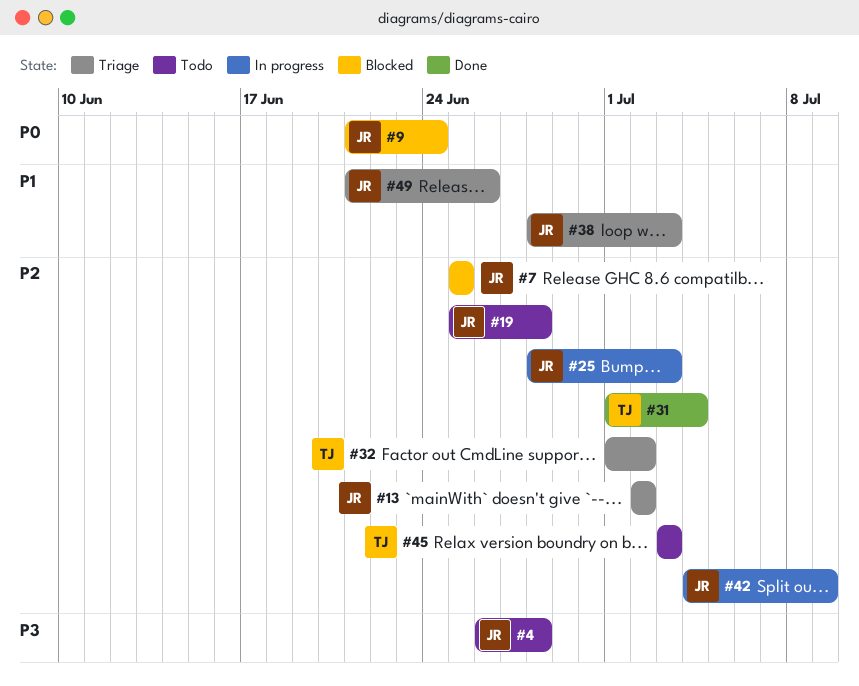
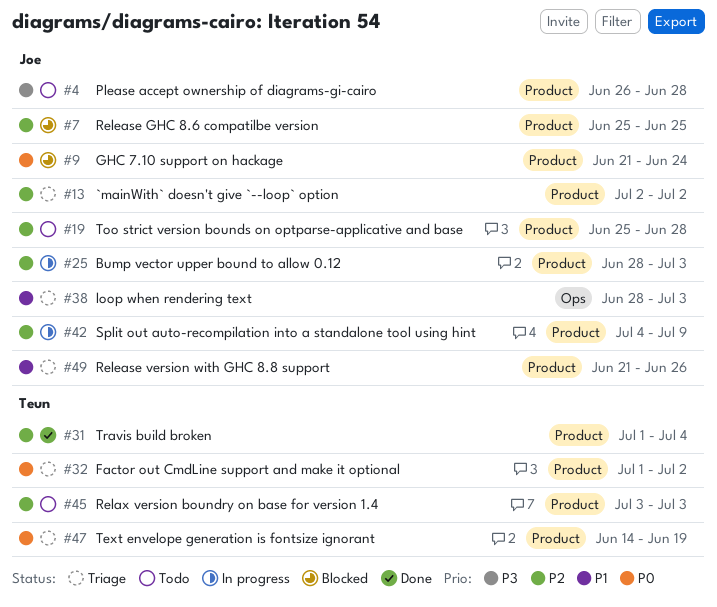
#32, priority: P2 -> P0
#47: none -> present

